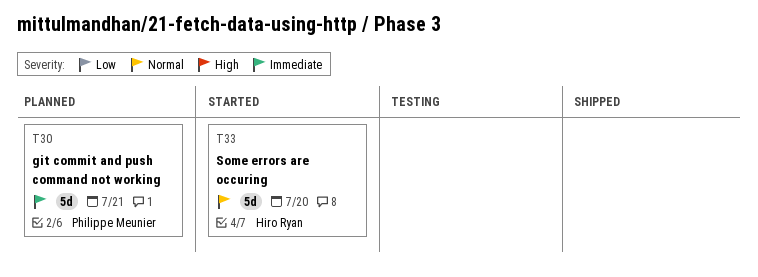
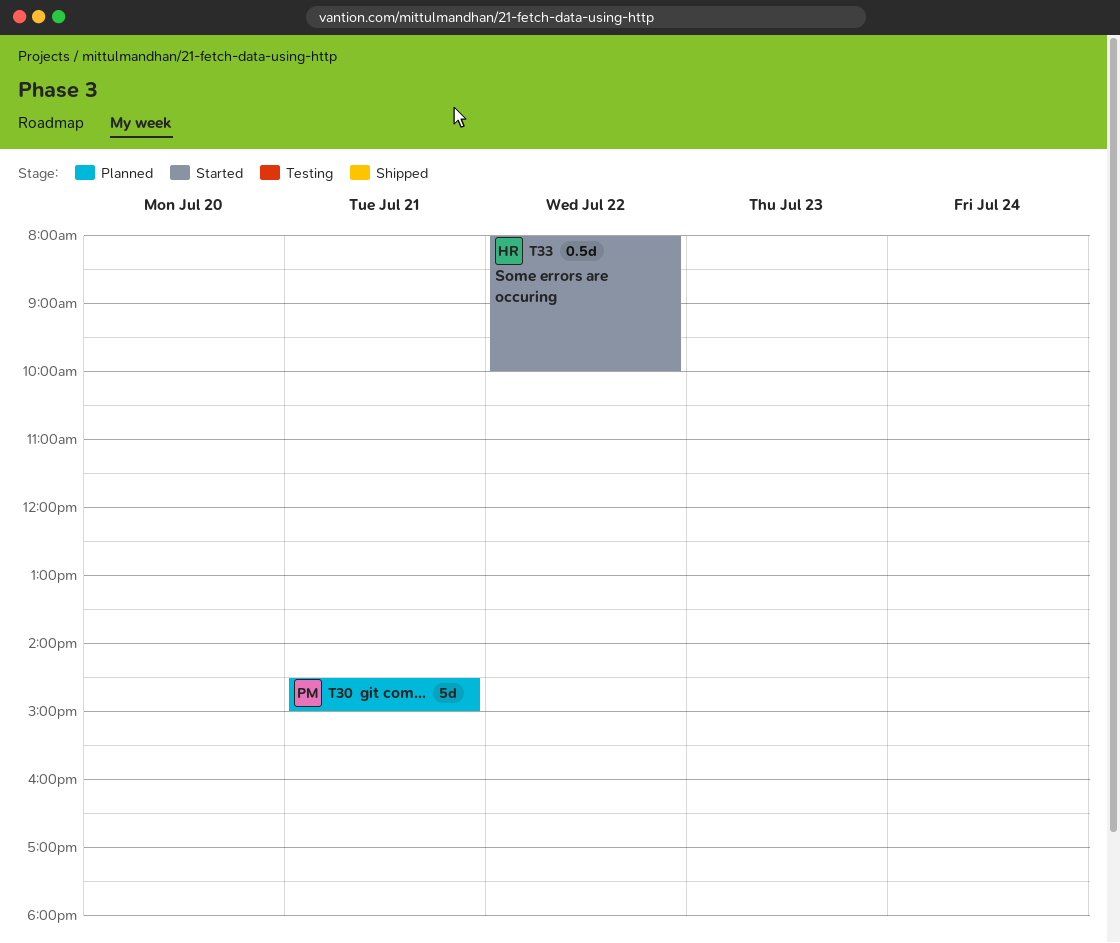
T33, estimate: 5d -> 0.5d
T33, day: Jul 20 -> Jul 22

